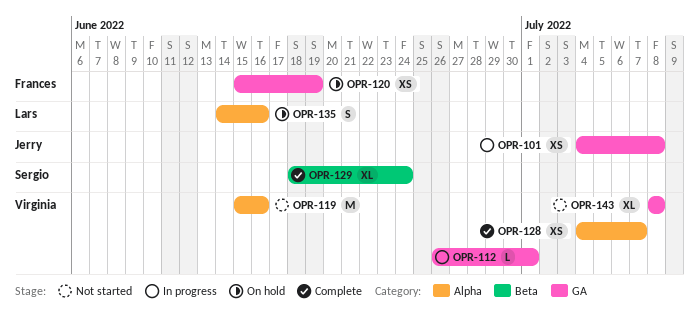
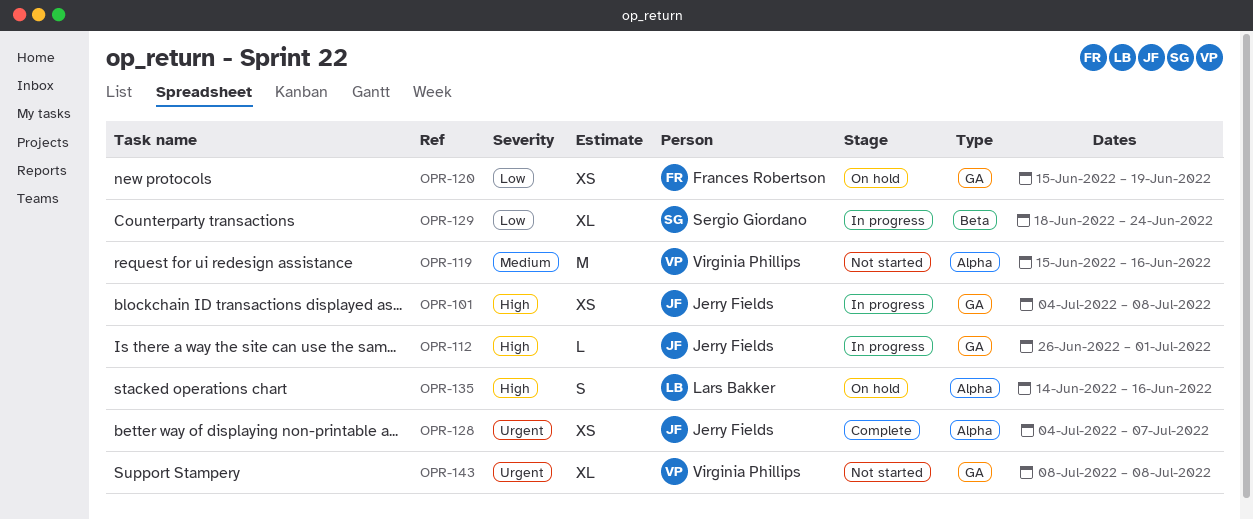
OPR-112, owner: Virginia Phillips -> Jerry Fields
OPR-128, owner: Virginia Phillips -> Jerry Fields
OPR-129, status: Complete -> In progress

